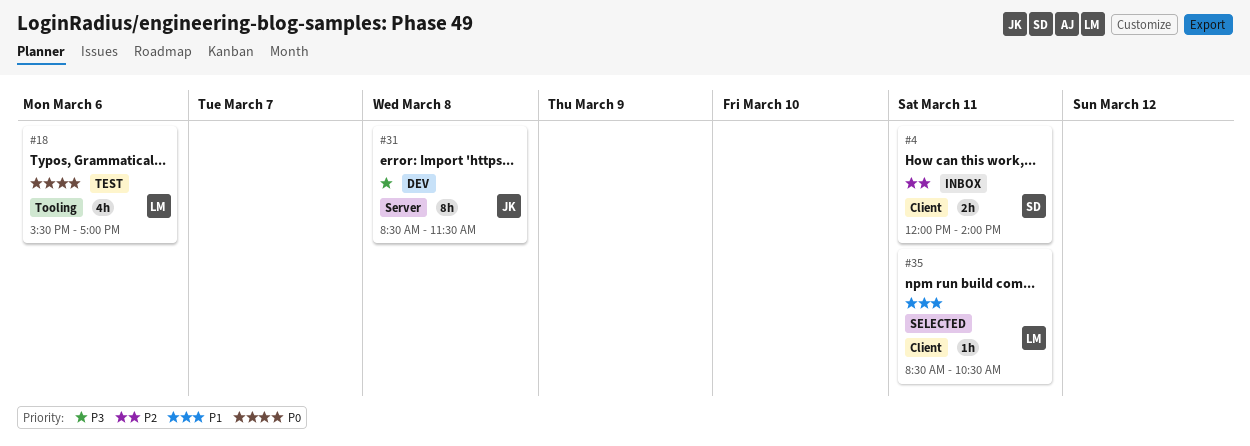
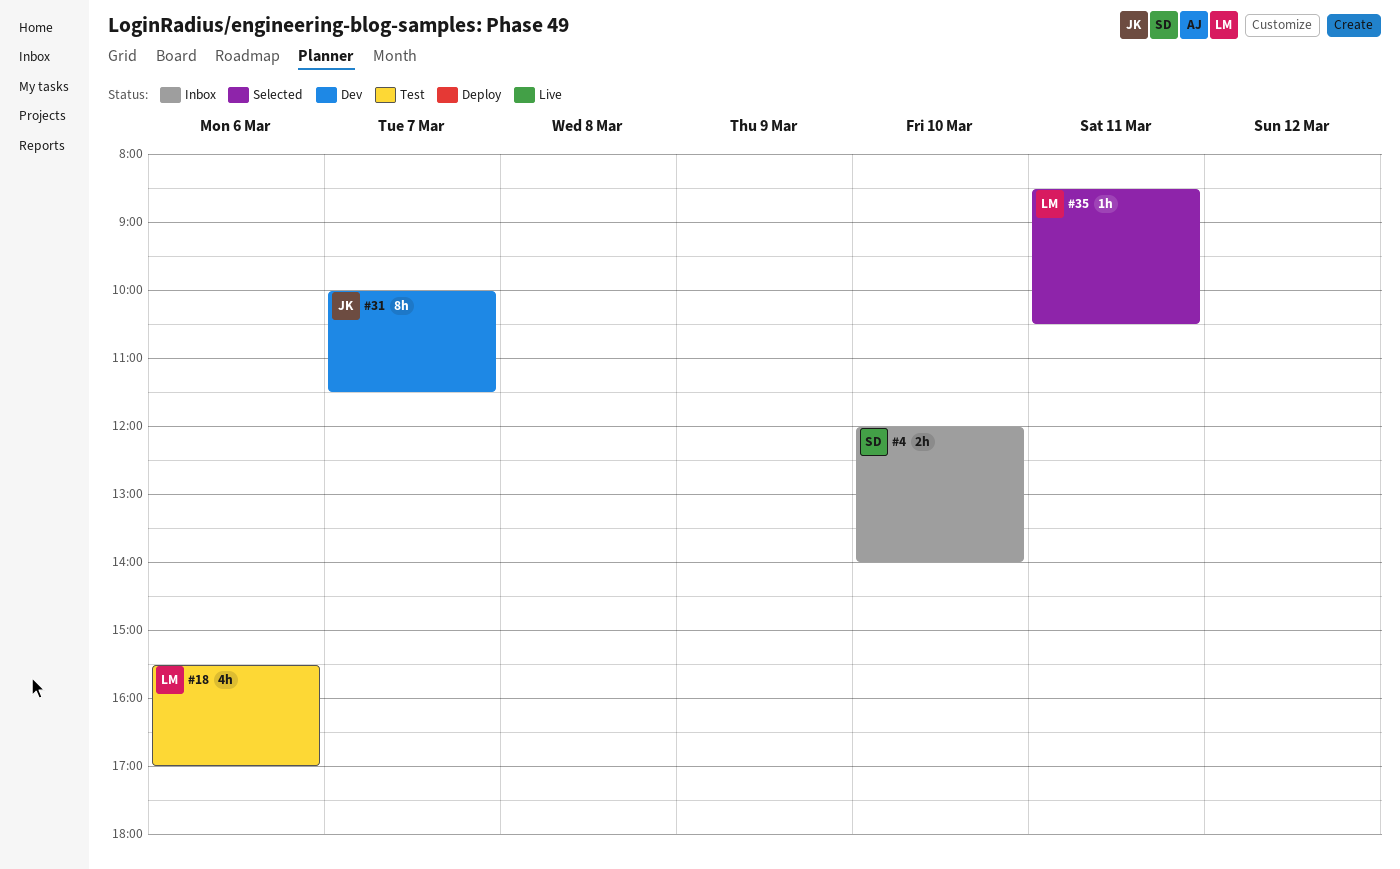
#4, day: Mar 11 -> Mar 10
#31, day: Mar 8 -> Mar 7
#31, begins: 08:30 -> 10:00

